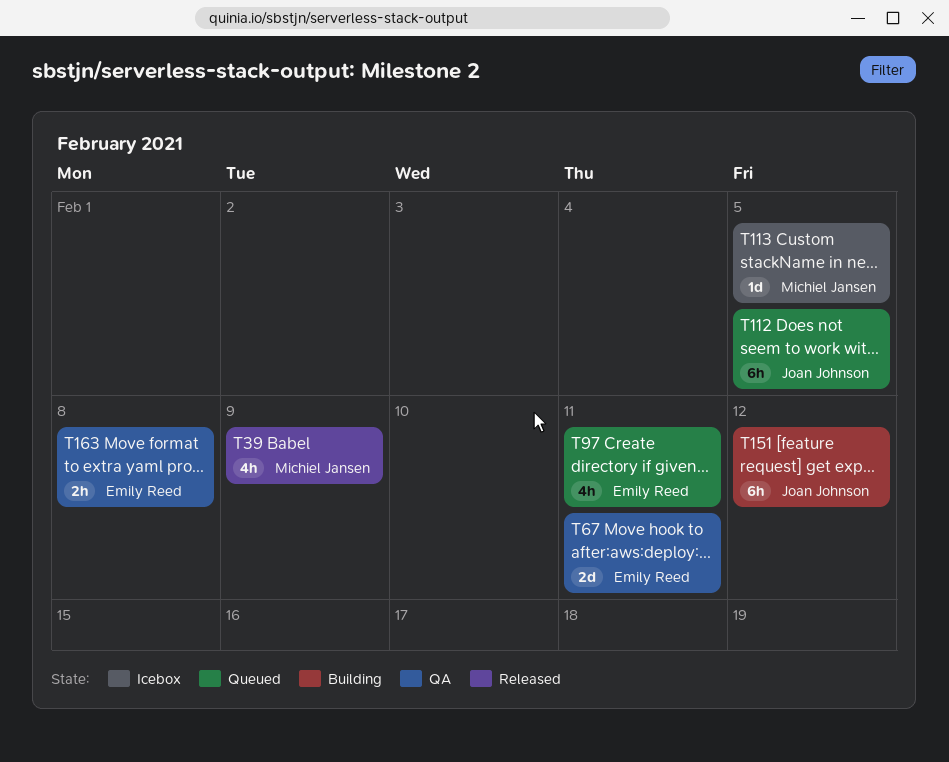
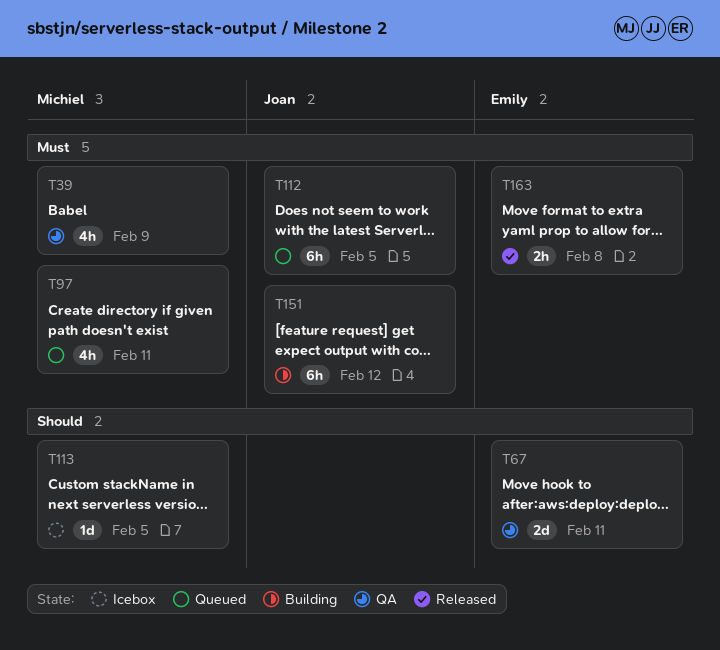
T39, status: Released -> QA
T97, owner: Emily Reed -> Michiel Jansen
T163, status: QA -> Released

